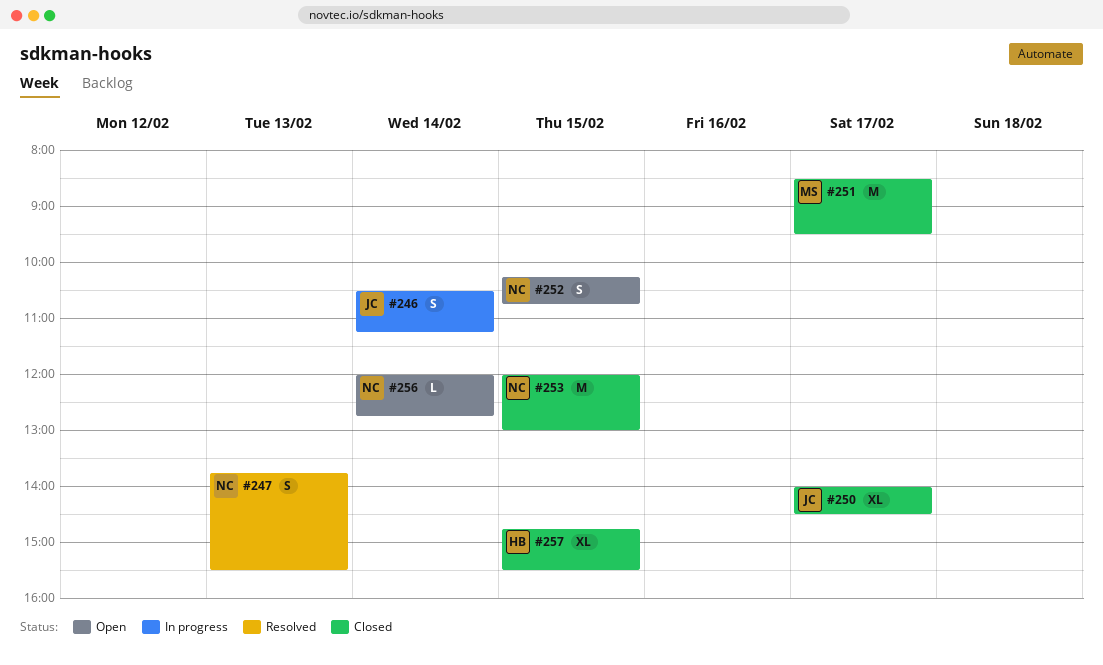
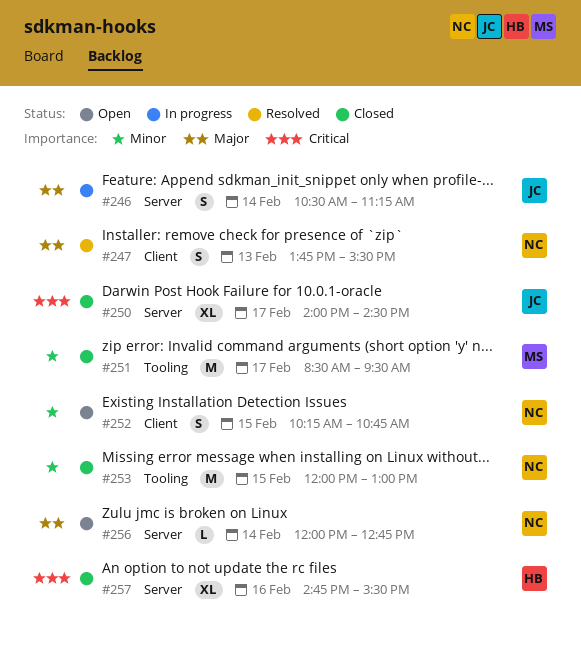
#257, day: Feb 15 -> Feb 16

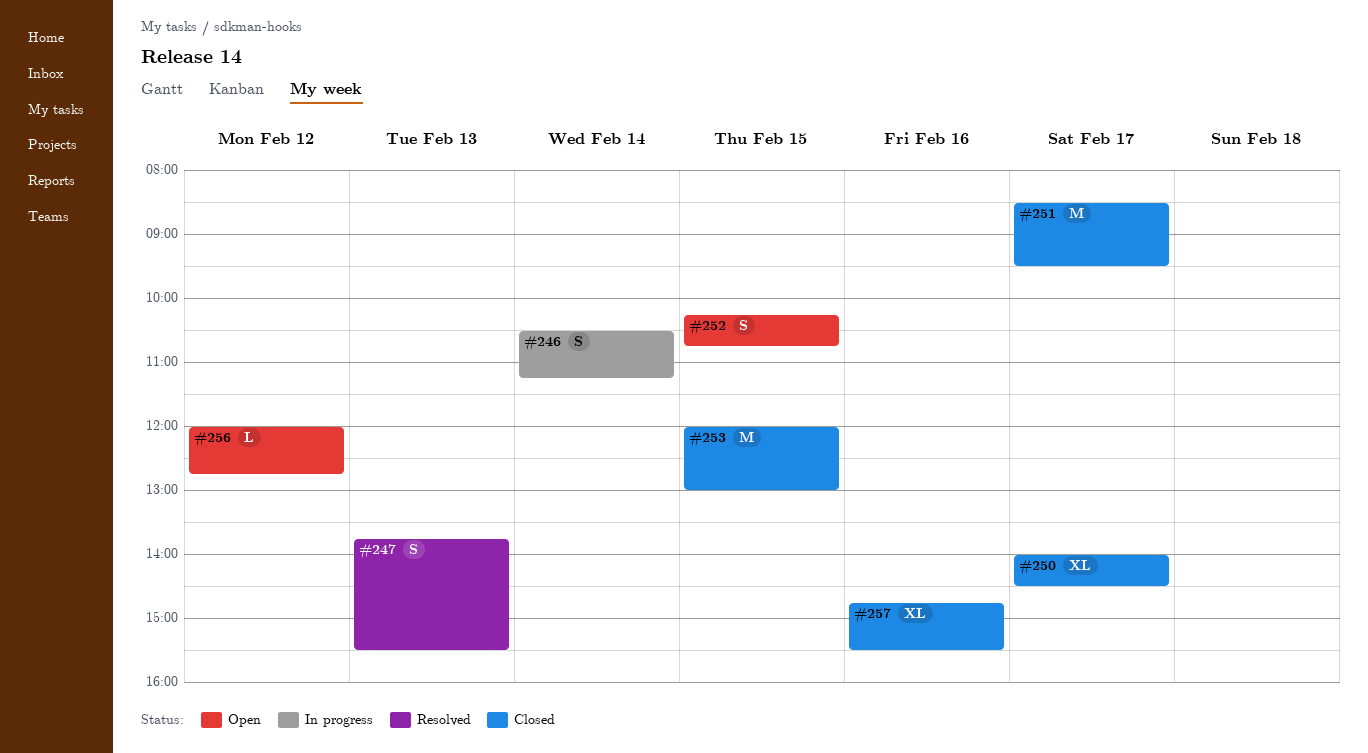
#256, day: Feb 14 -> Feb 12

